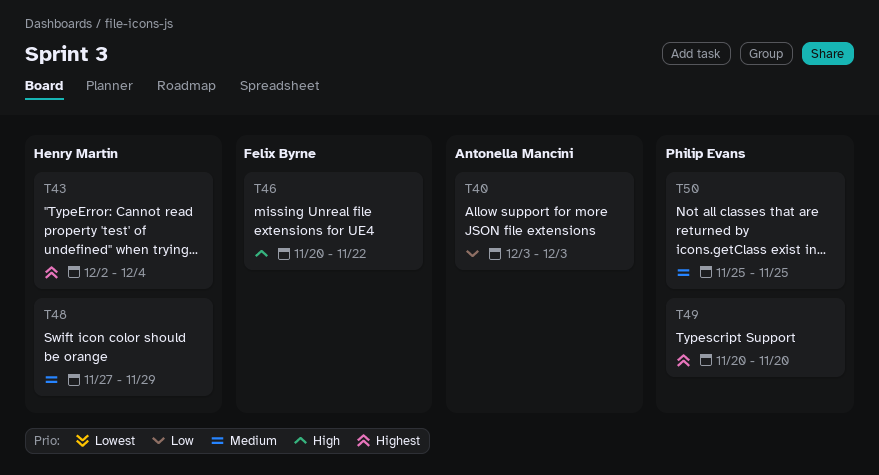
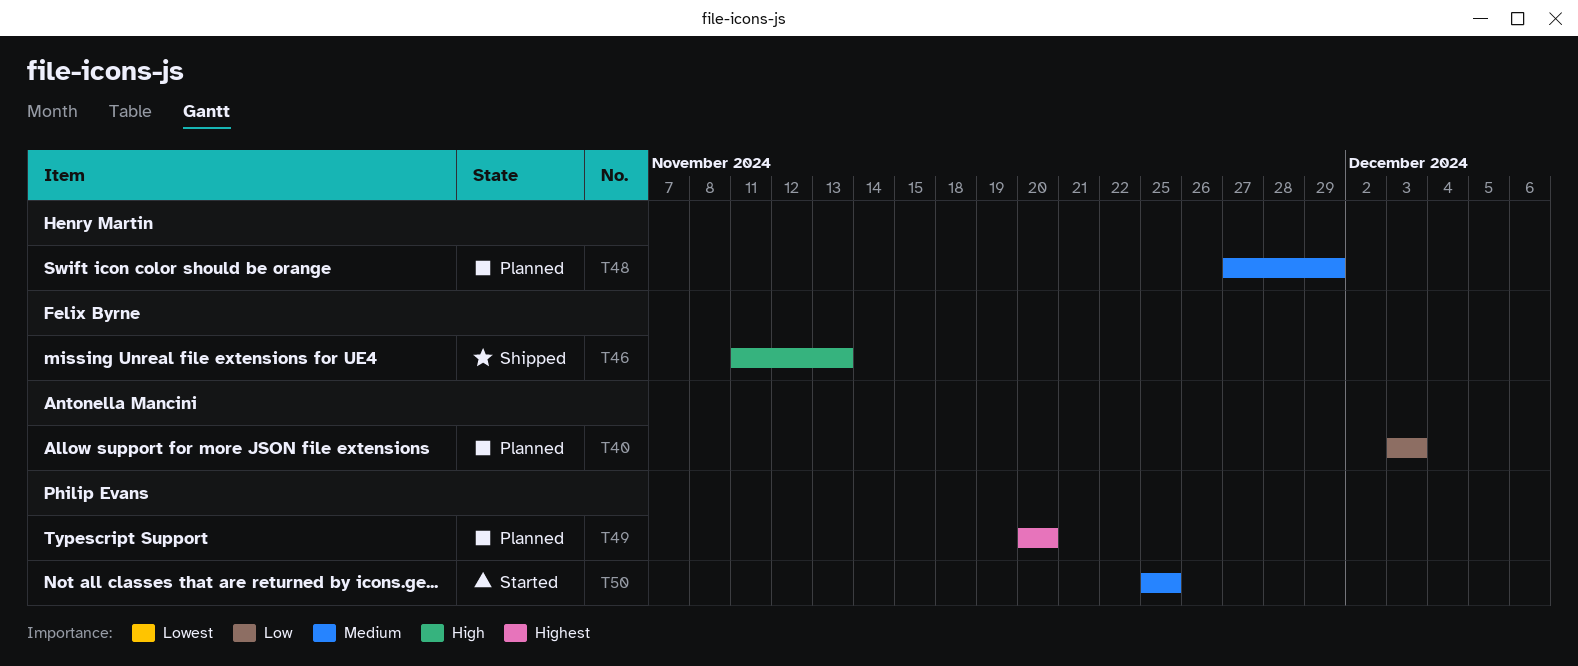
T43: present -> none
T46, start: Nov 20 -> Nov 11
T46, due: Nov 22 -> Nov 13

